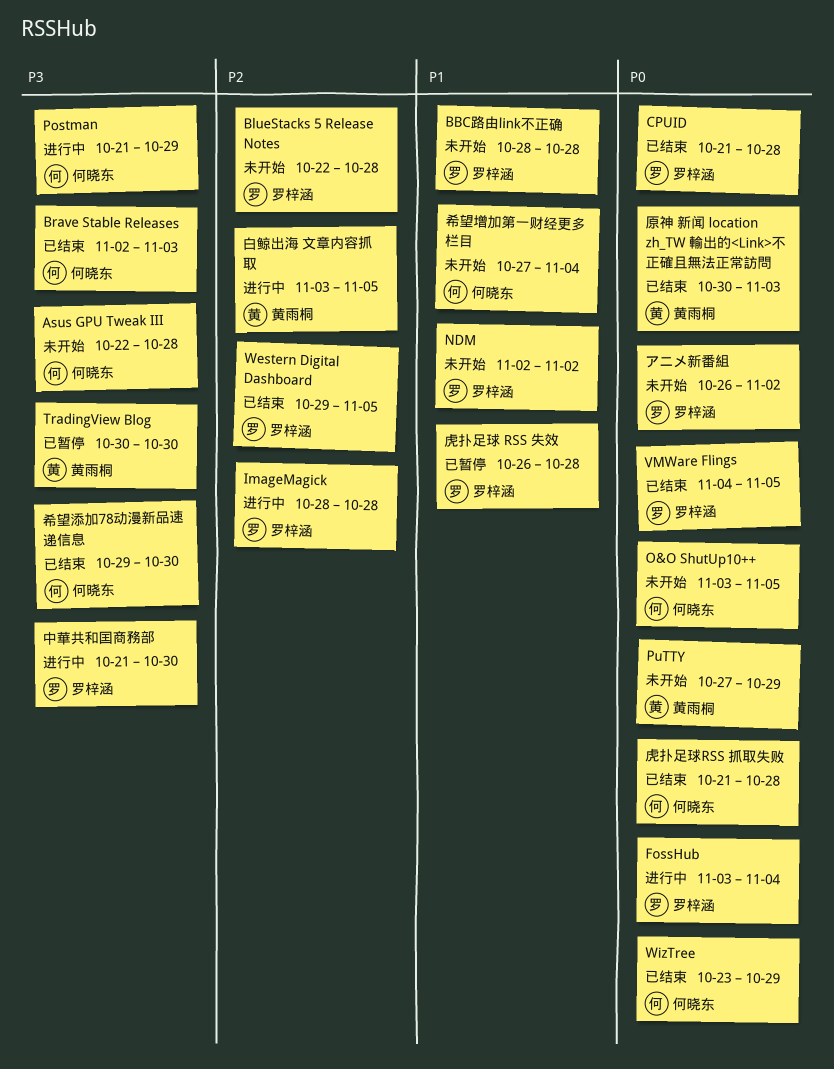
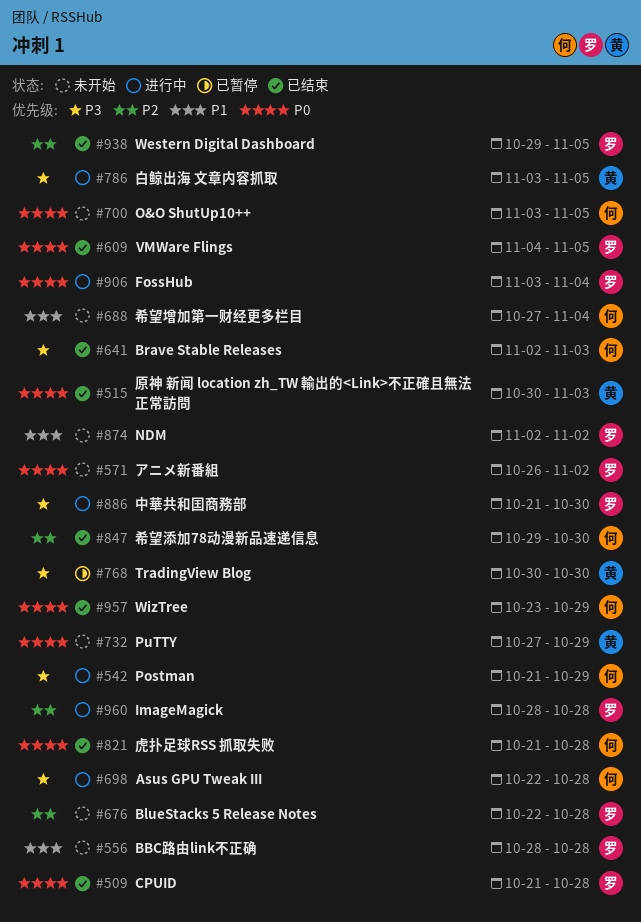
Asus GPU Tweak III, status: 未开始 -> 进行中
希望添加78动漫新品速递信息, priority: P3 -> P2
白鲸出海 文章内容抓取, priority: P2 -> P3
虎扑足球 RSS 失效: present -> none

